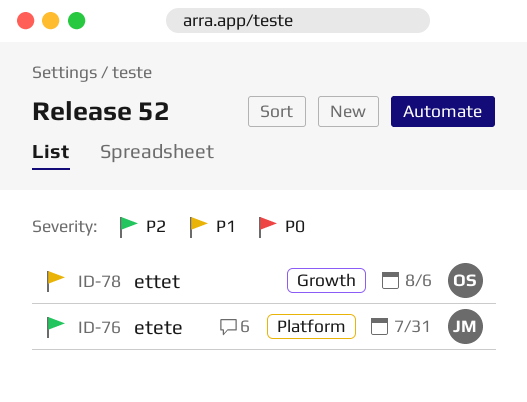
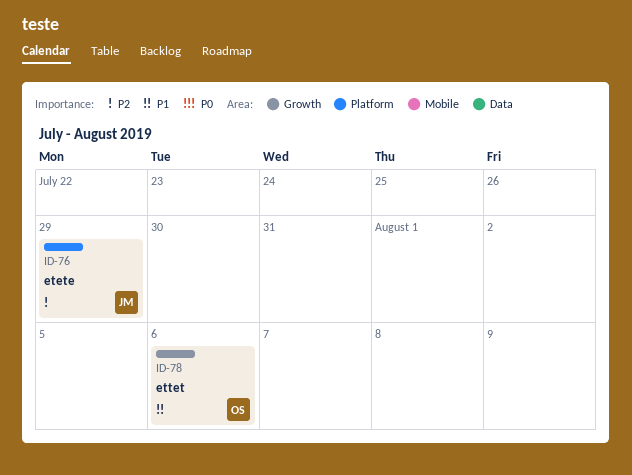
ID-76, due: Jul 31 -> Jul 29

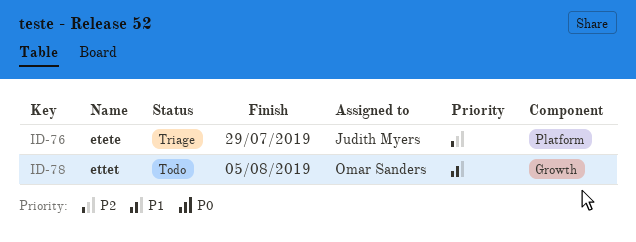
ID-78, due: Aug 6 -> Aug 5

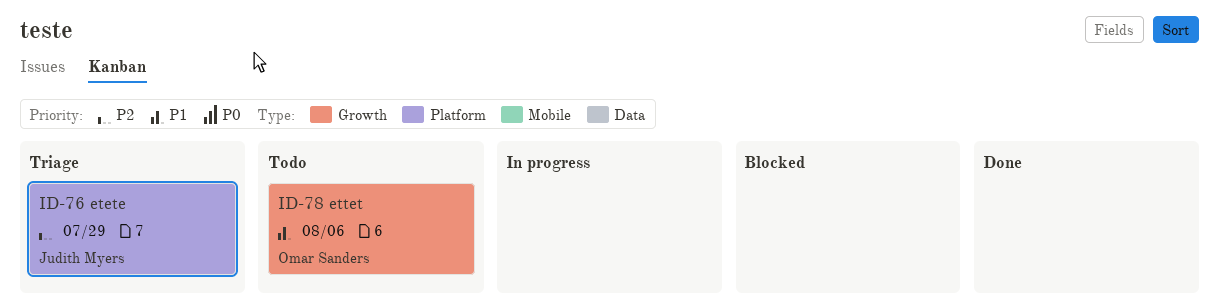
ID-78, due: Aug 5 -> Aug 6

